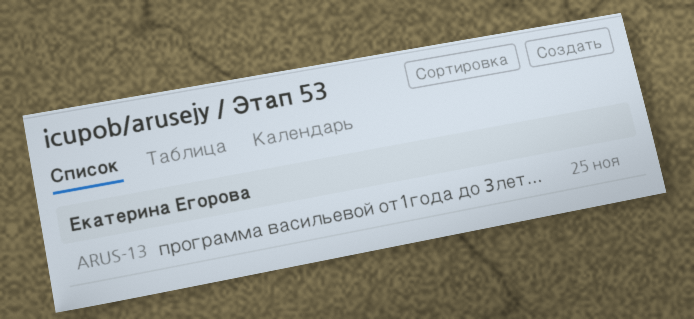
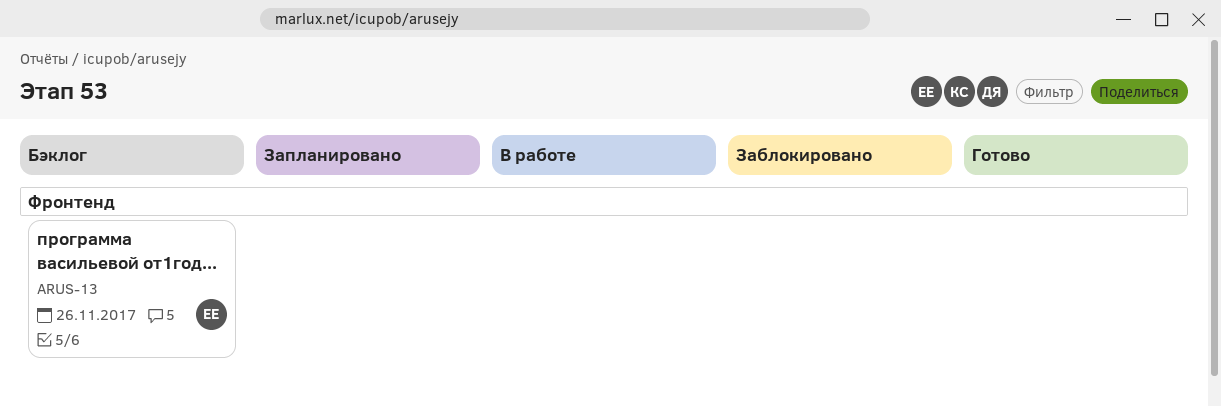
ARUS-13, due: Nov 25 -> Nov 26

